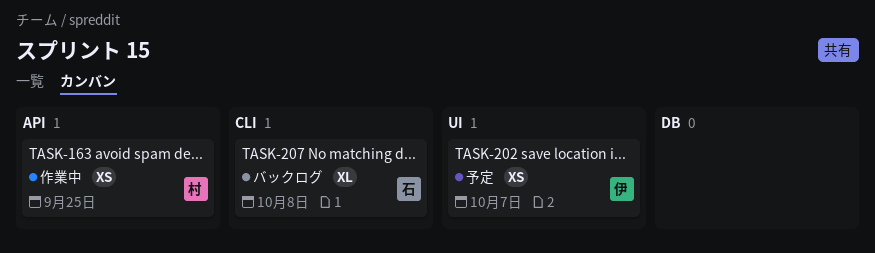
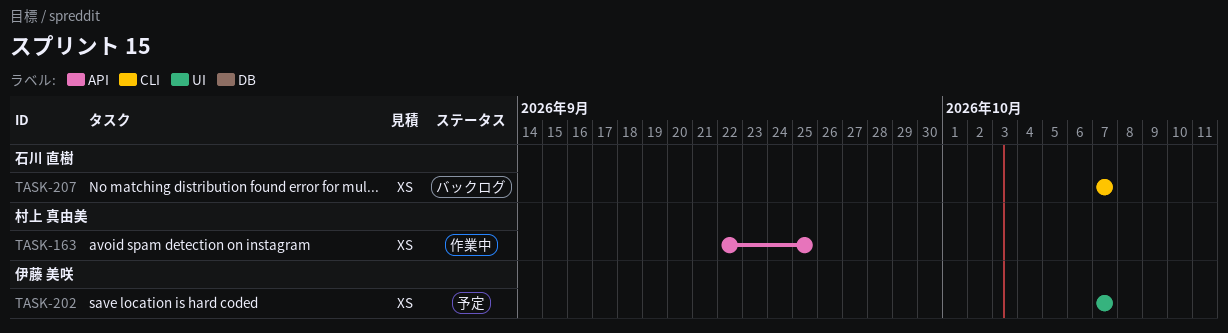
TASK-207, estimate: XL -> XS
TASK-207, due: Oct 8 -> Oct 7

